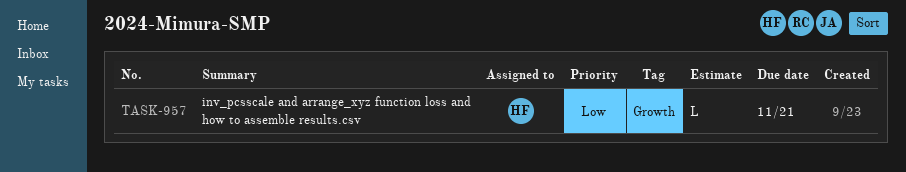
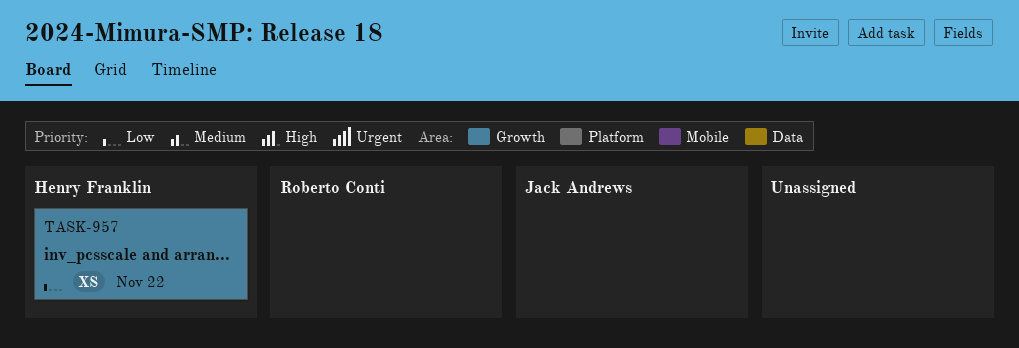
TASK-957, estimate: L -> XS
TASK-957, due: Nov 21 -> Nov 22

